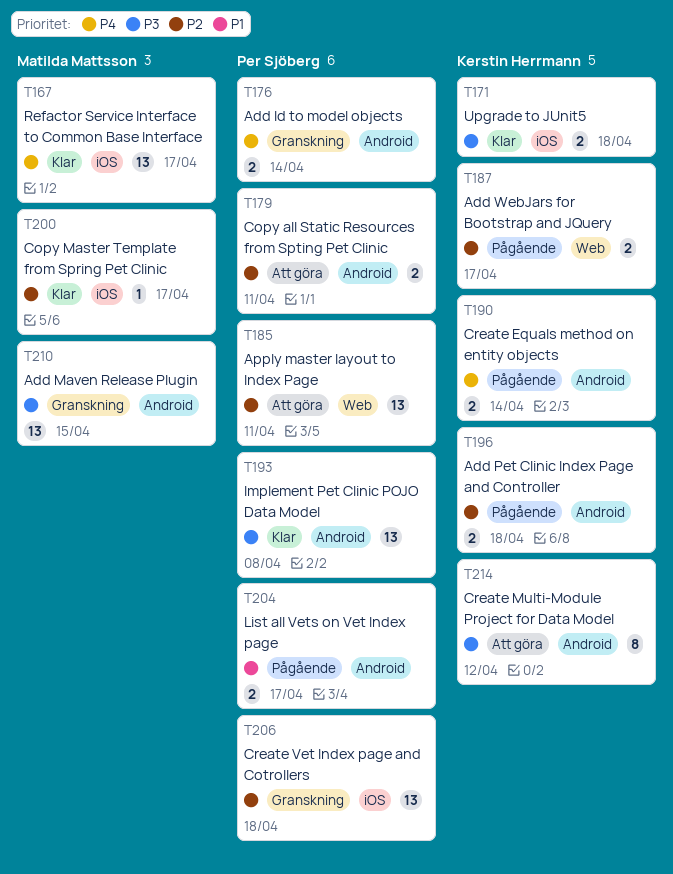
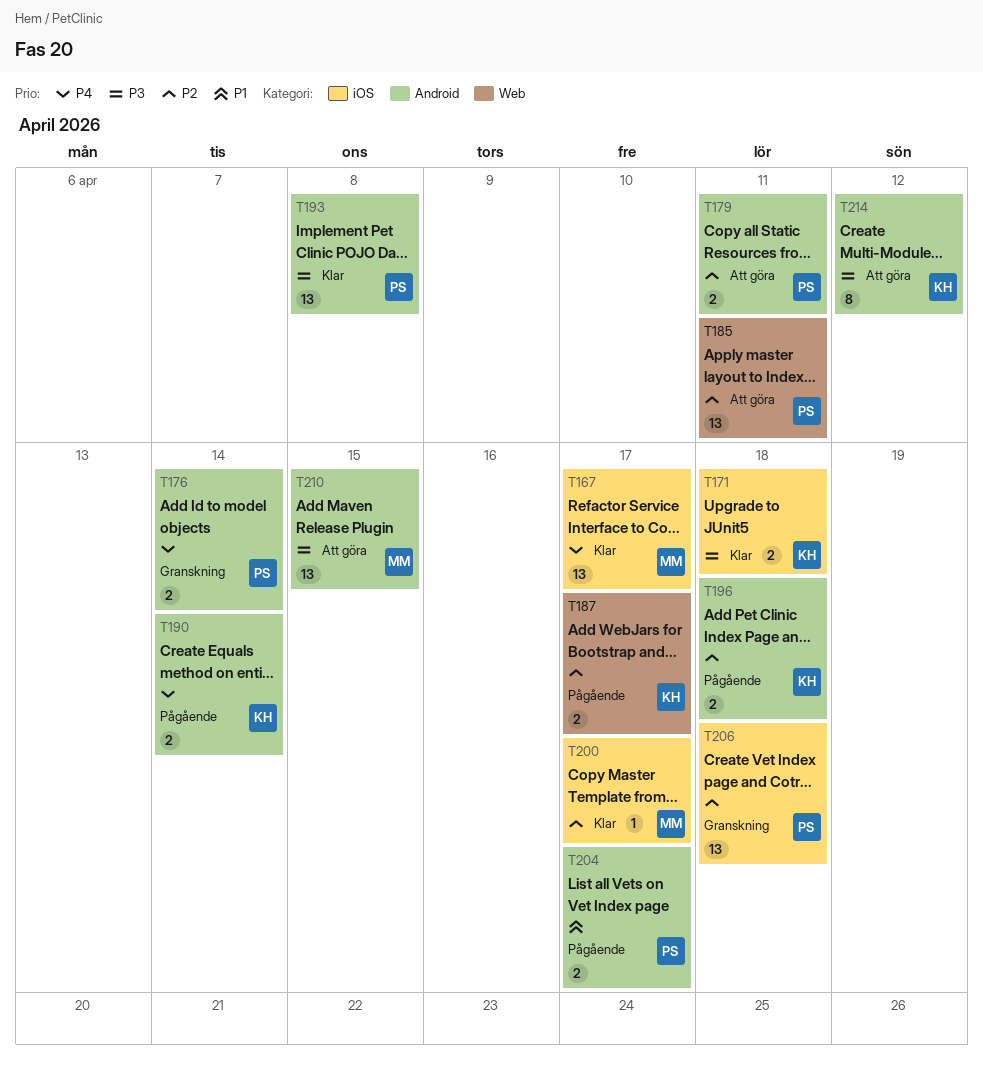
T210, status: Granskning -> Att göra

